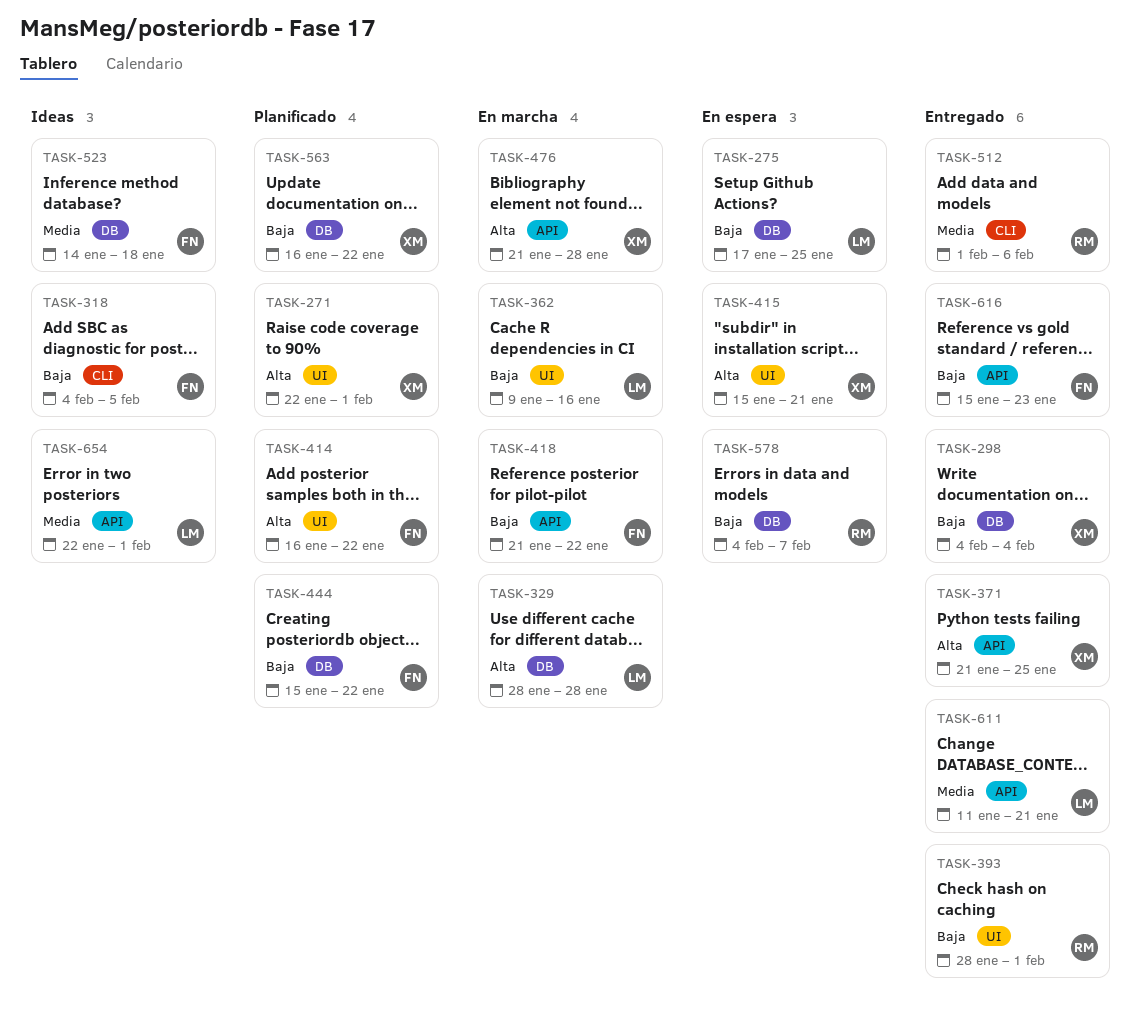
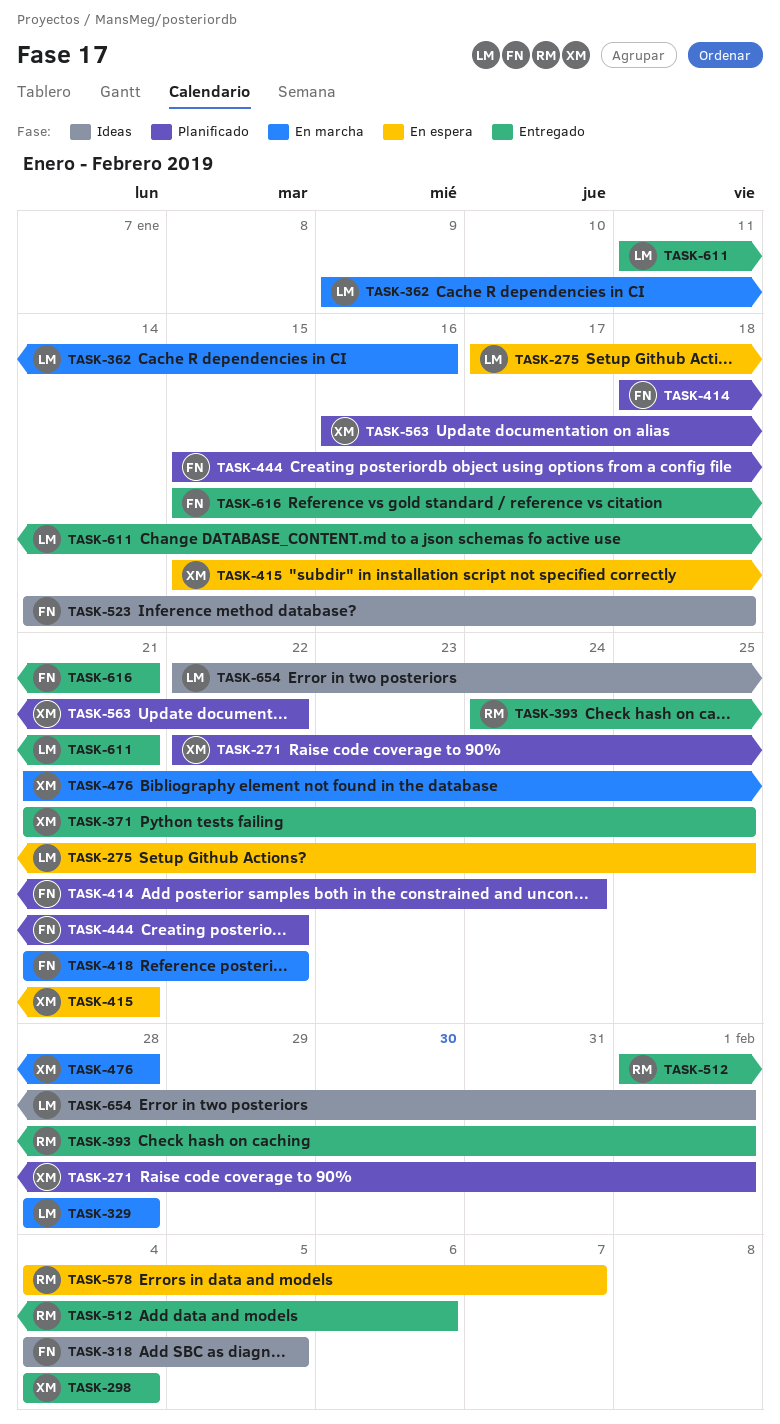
TASK-393, start: Jan 28 -> Jan 24
TASK-414, start: Jan 16 -> Jan 18
TASK-414, due: Jan 22 -> Jan 24
TASK-616, due: Jan 23 -> Jan 21

